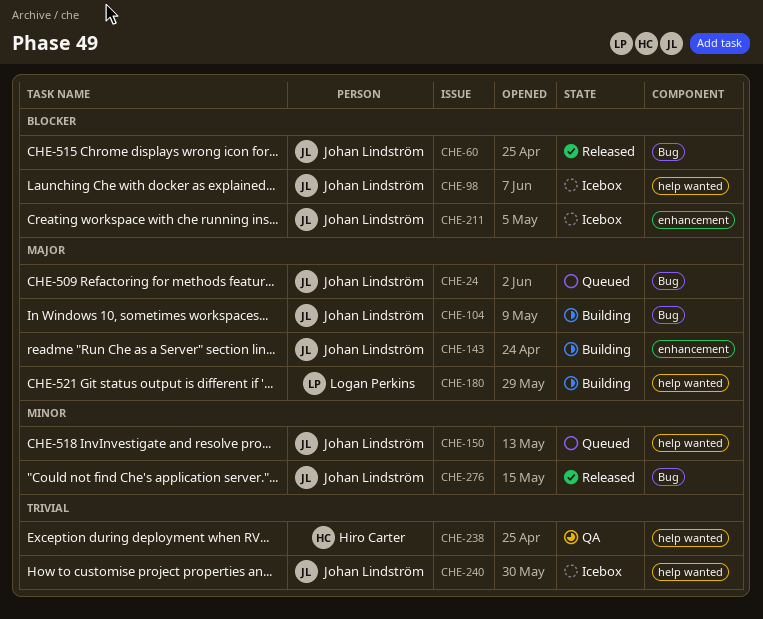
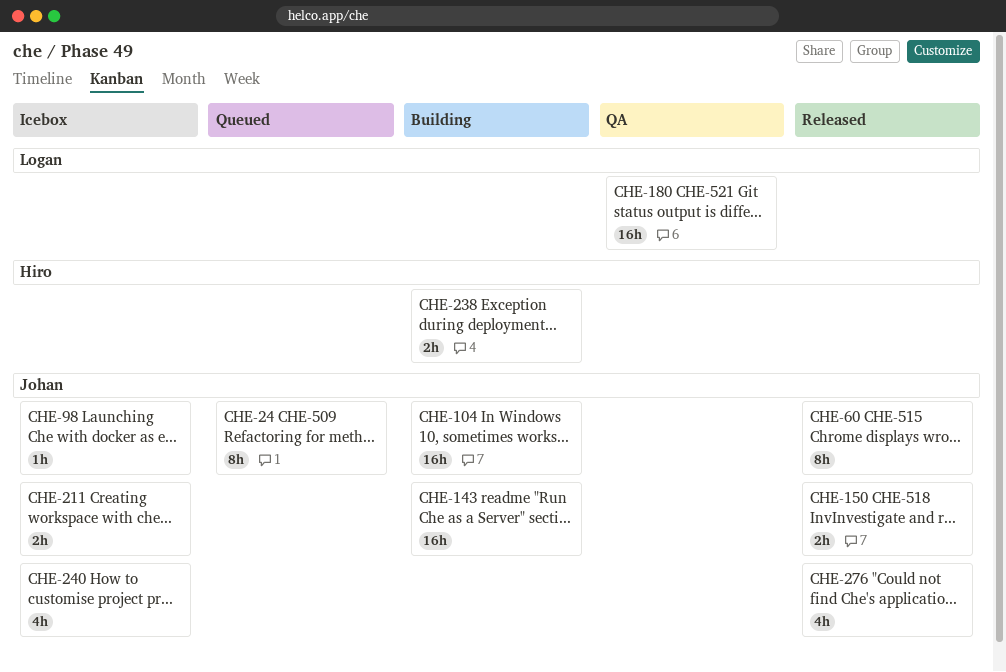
CHE-150, status: Queued -> Released
CHE-180, status: Building -> QA
CHE-238, status: QA -> Building

